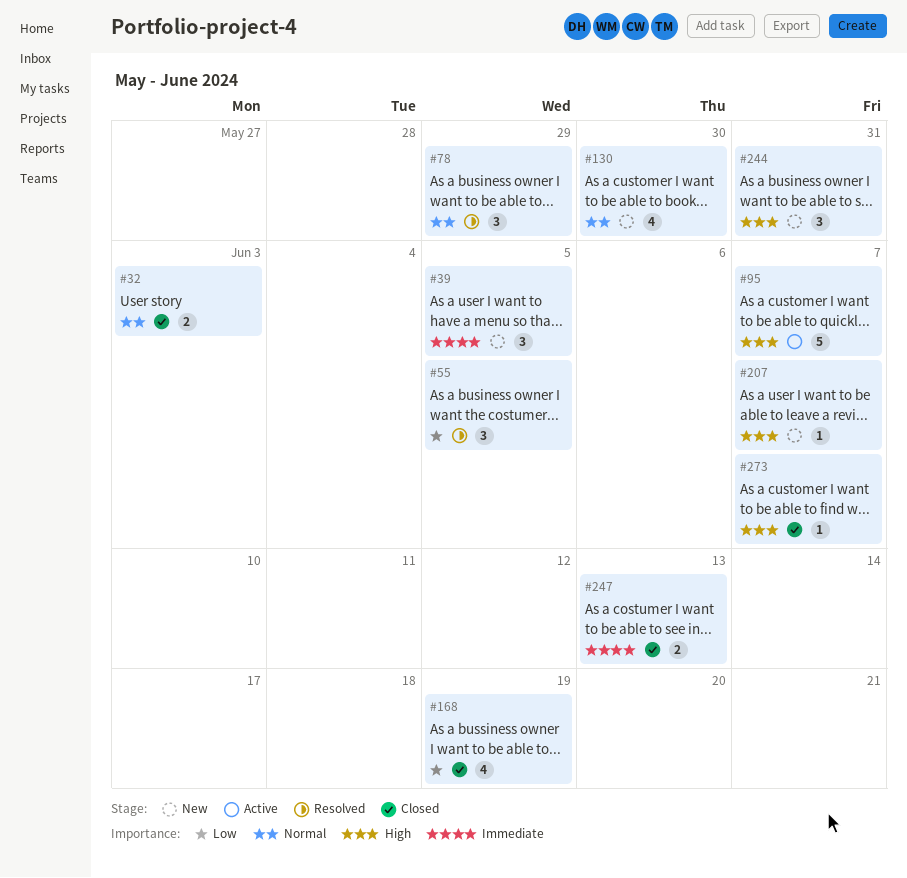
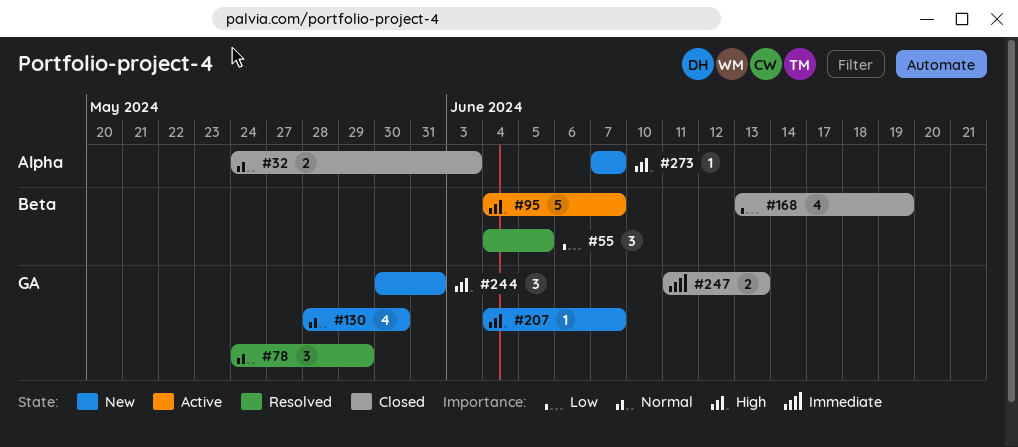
#39: present -> none
#273, status: Closed -> New

